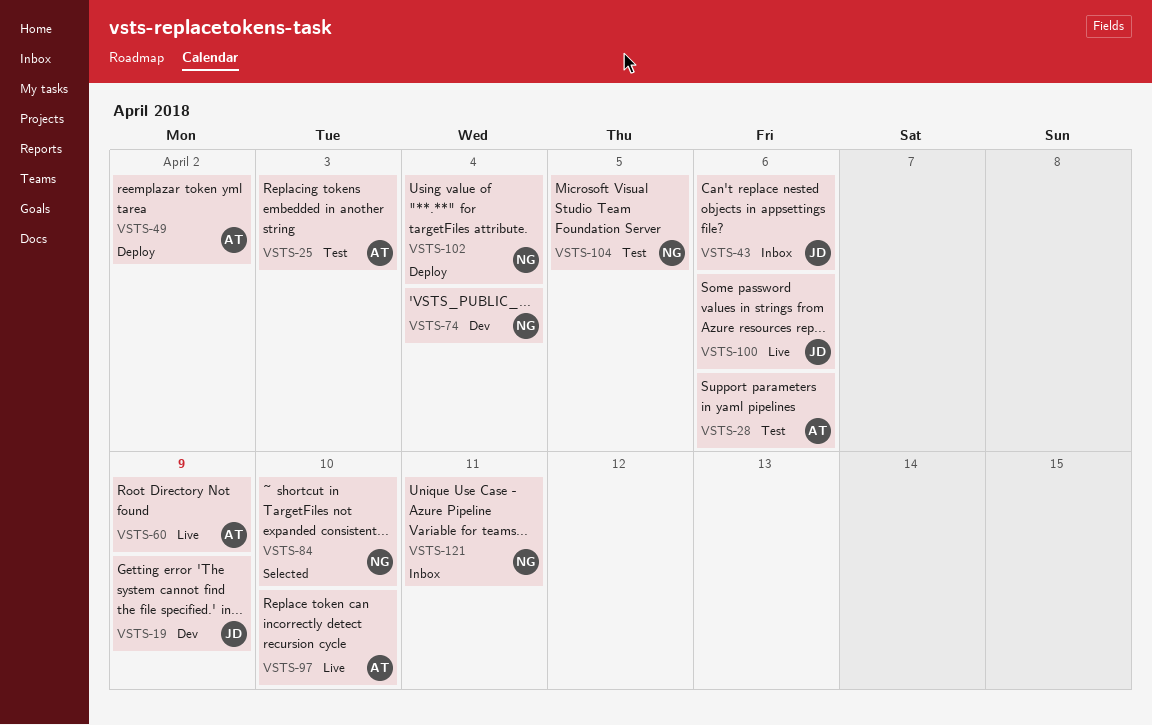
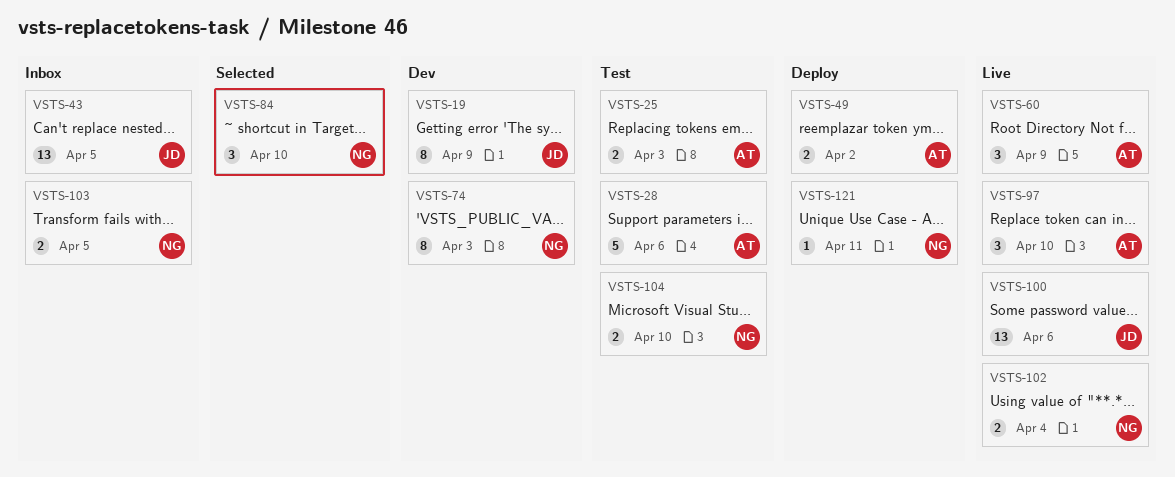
VSTS-43, due: Apr 6 -> Apr 5
VSTS-74, due: Apr 4 -> Apr 3
VSTS-102, status: Deploy -> Live
VSTS-103: none -> present
VSTS-104, due: Apr 5 -> Apr 10
VSTS-121, status: Inbox -> Deploy

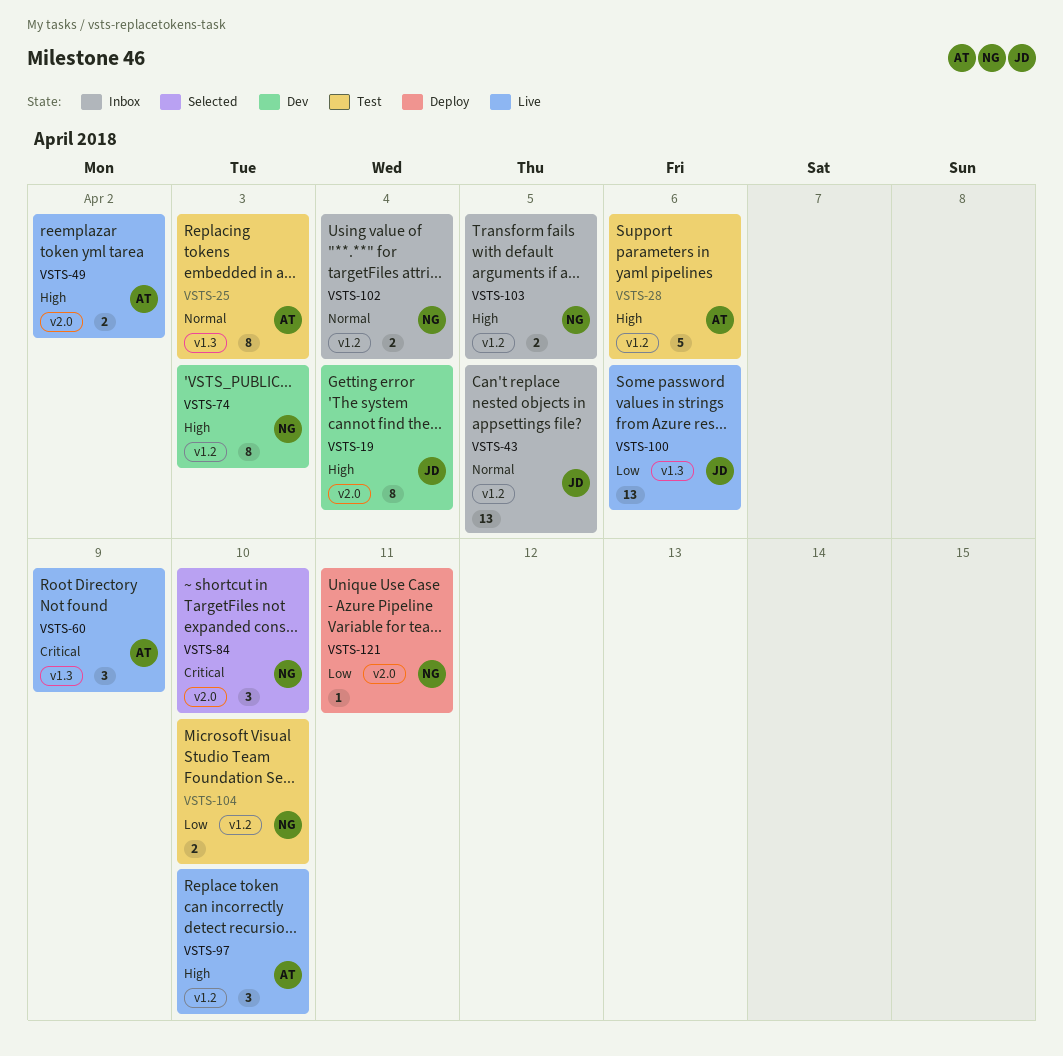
VSTS-19, due: Apr 9 -> Apr 4
VSTS-25, estimate: 2 -> 8
VSTS-49, status: Deploy -> Live
VSTS-102, status: Live -> Inbox

